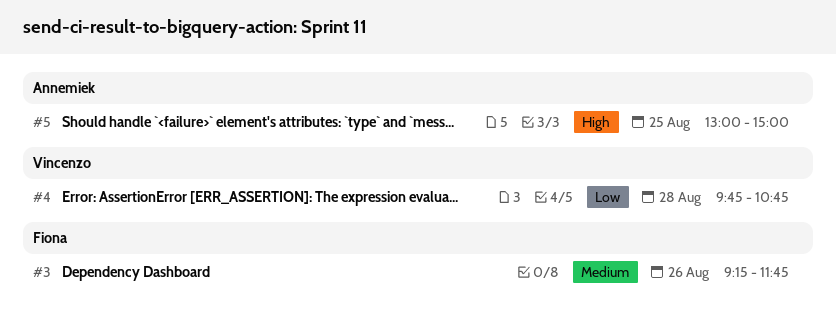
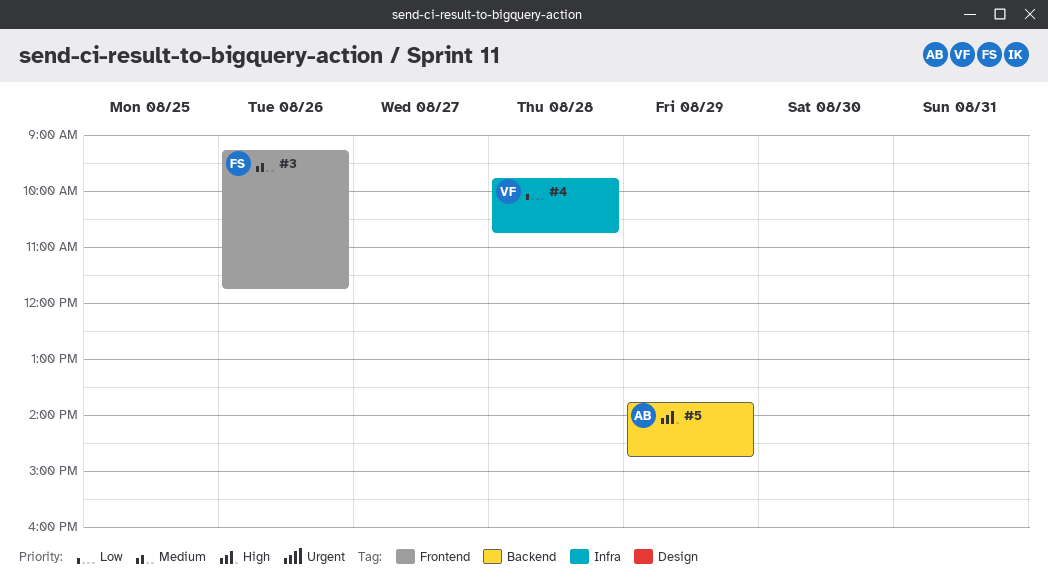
#5, day: Aug 25 -> Aug 29
#5, begins: 13:00 -> 13:45
#5, ends: 15:00 -> 14:45

